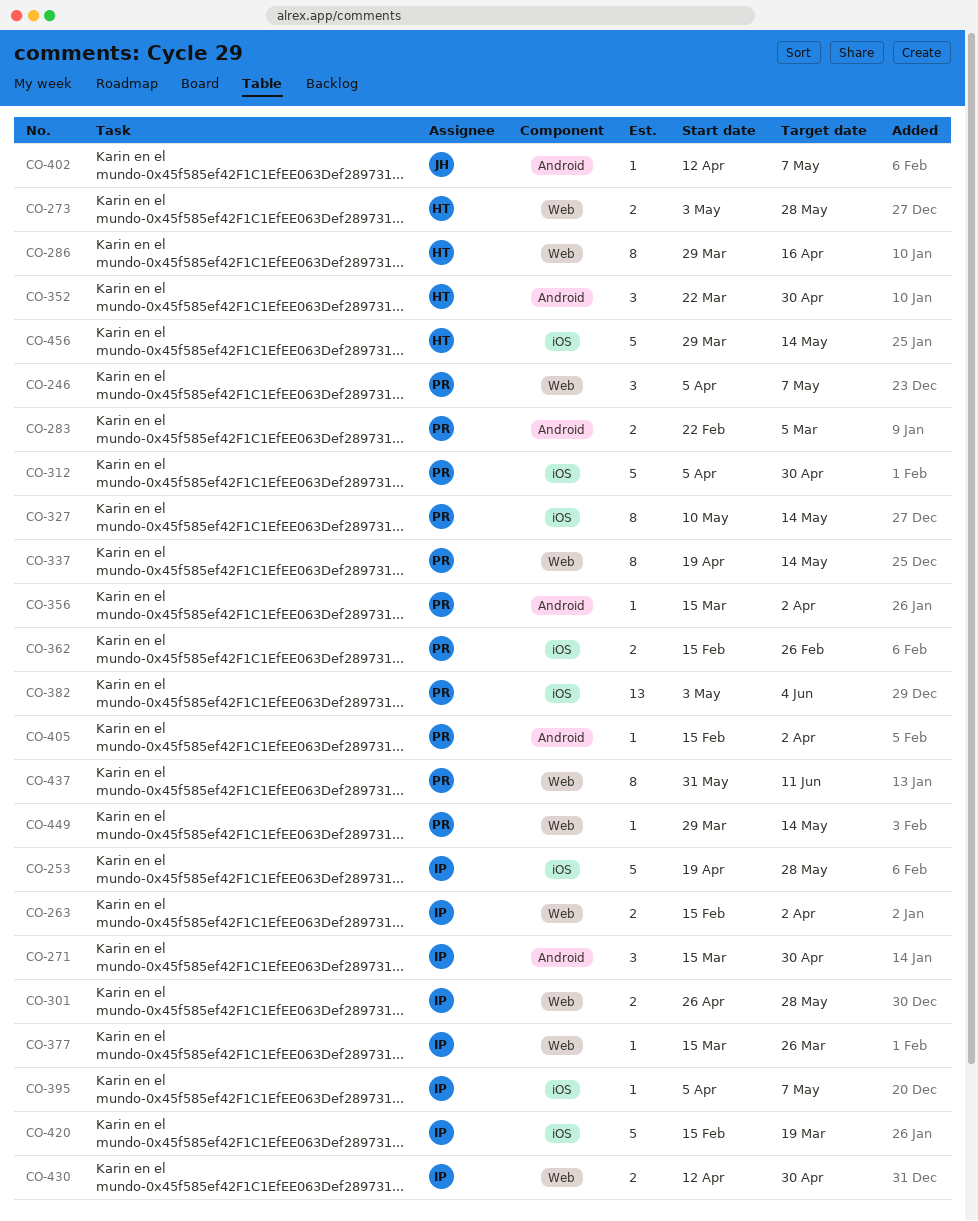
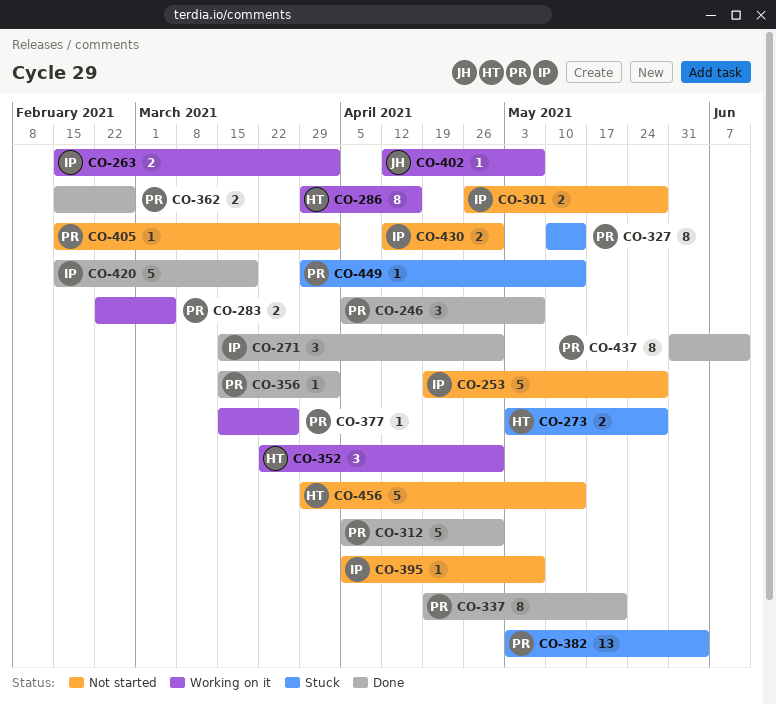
CO-337, due: May 14 -> May 21
CO-377, owner: IP -> PR

